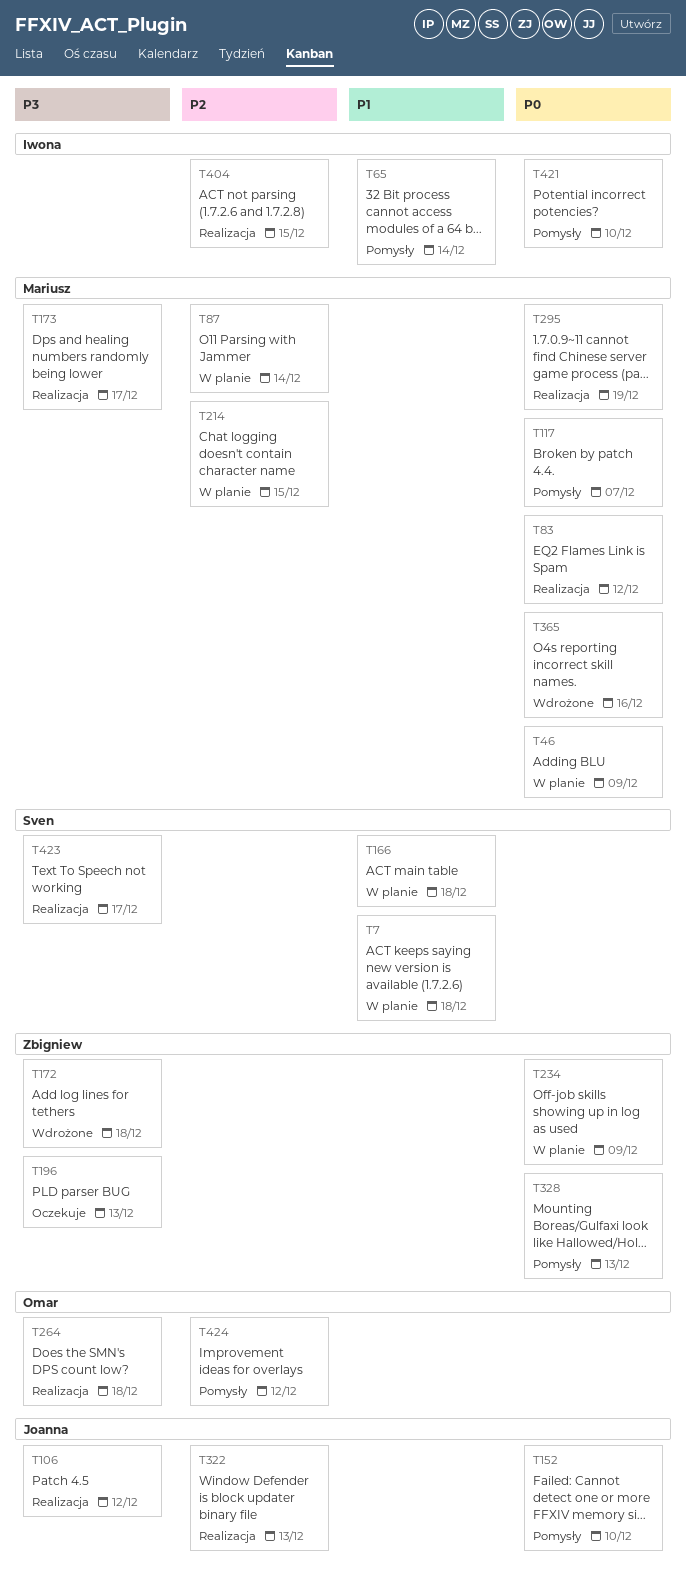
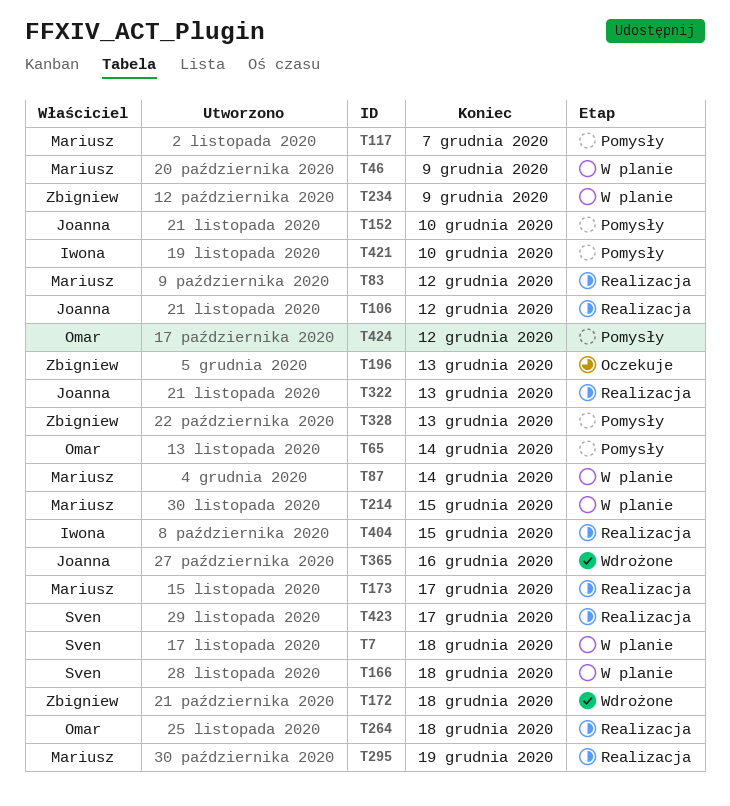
T65, owner: Iwona -> Omar
T365, owner: Mariusz -> Joanna

